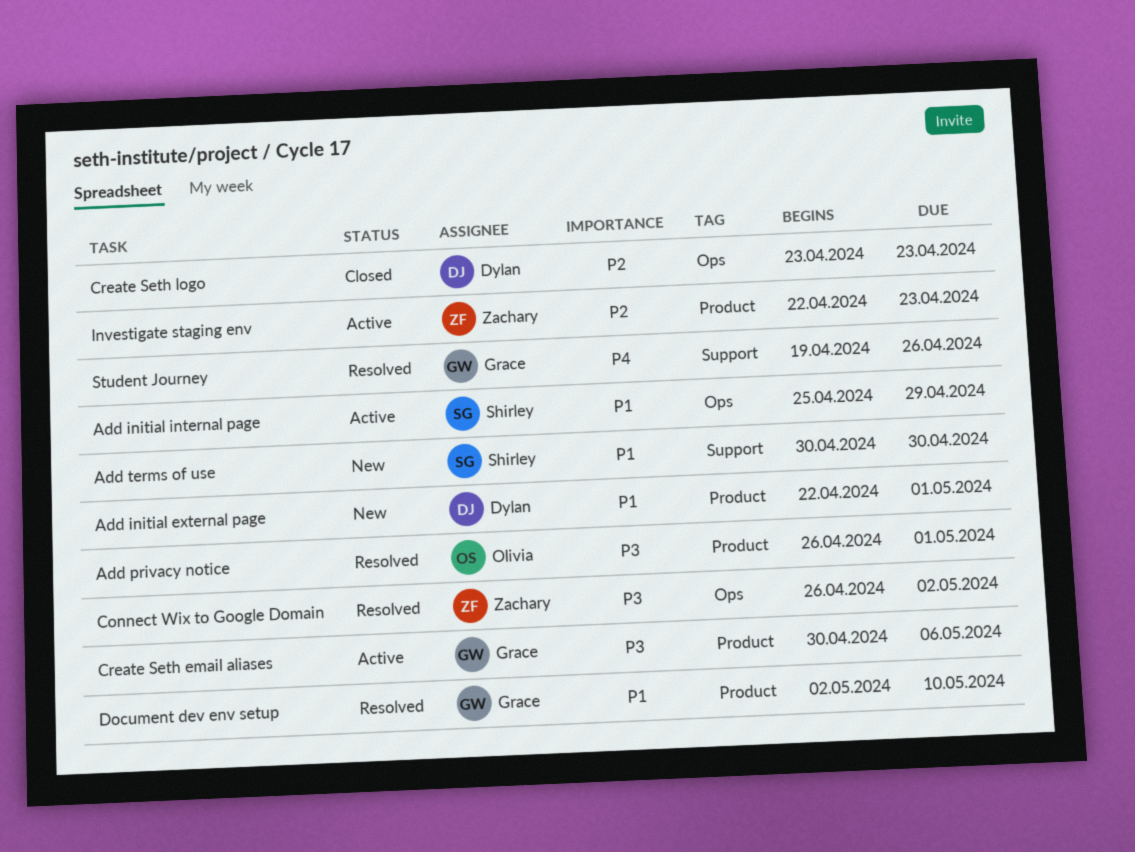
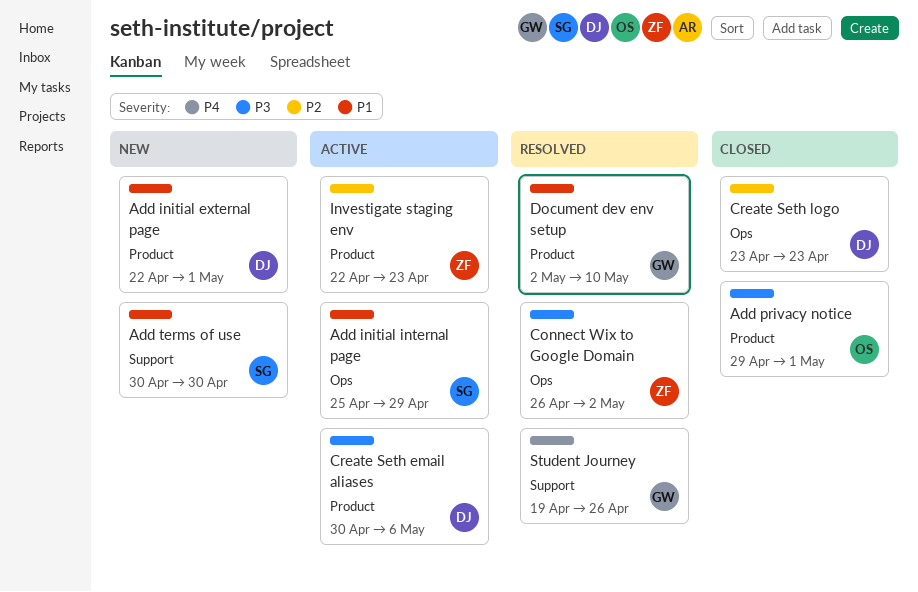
Add privacy notice, status: Resolved -> Closed
Add privacy notice, start: Apr 26 -> Apr 29
Create Seth email aliases, owner: Grace -> Dylan

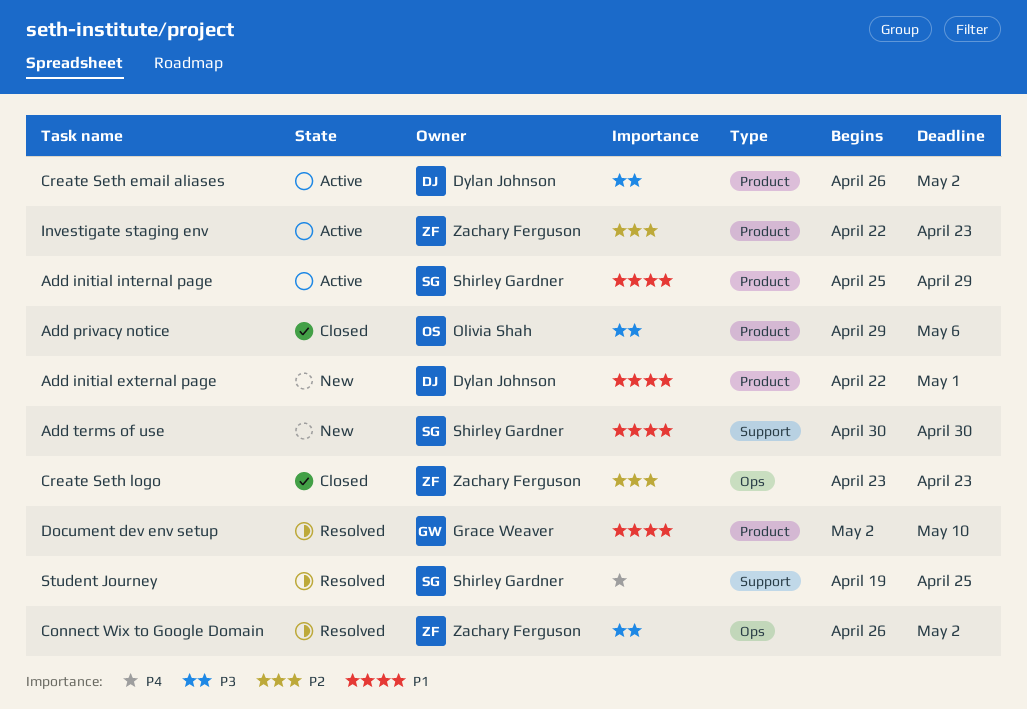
Add initial internal page, label: Ops -> Product
Add privacy notice, due: May 1 -> May 6
Create Seth email aliases, start: Apr 30 -> Apr 26
Create Seth email aliases, due: May 6 -> May 2
Create Seth logo, owner: Dylan Johnson -> Zachary Ferguson
Student Journey, owner: Grace Weaver -> Shirley Gardner
Student Journey, due: Apr 26 -> Apr 25

